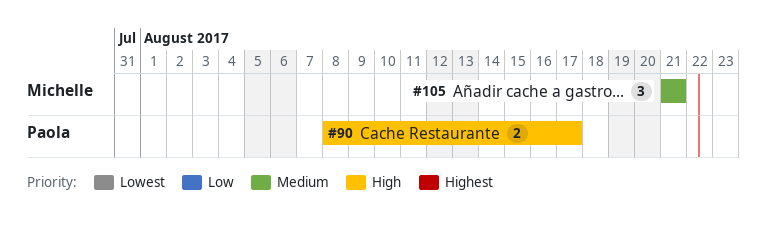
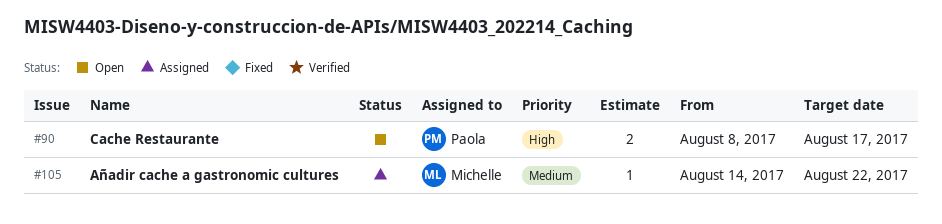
#105, estimate: 3 -> 1
#105, start: Aug 21 -> Aug 14
#105, due: Aug 21 -> Aug 22

